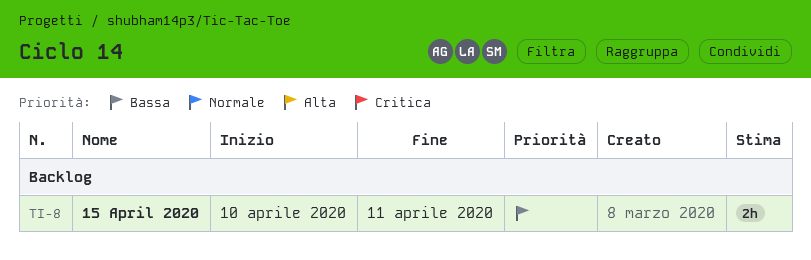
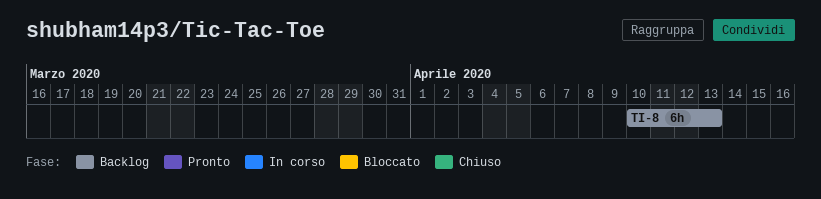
TI-8, estimate: 2h -> 6h
TI-8, due: Apr 11 -> Apr 13

